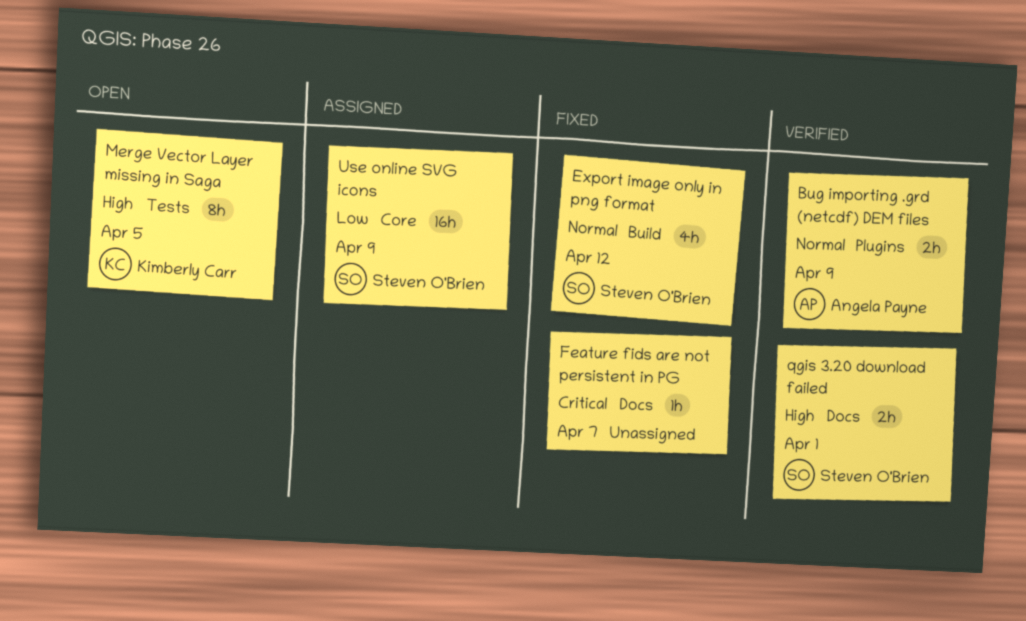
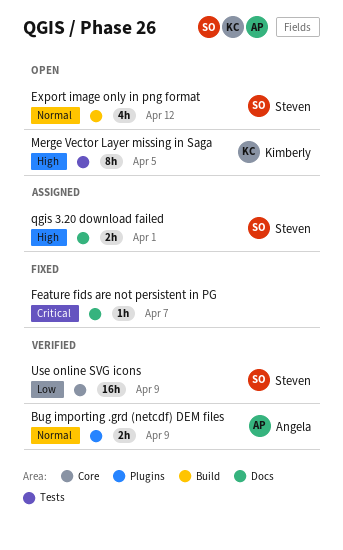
Export image only in png format, status: Fixed -> Open
qgis 3.20 download failed, status: Verified -> Assigned
Use online SVG icons, status: Assigned -> Verified

